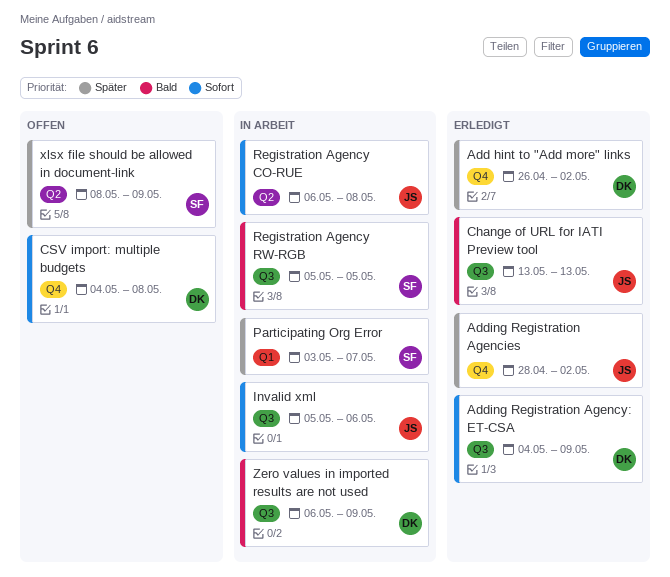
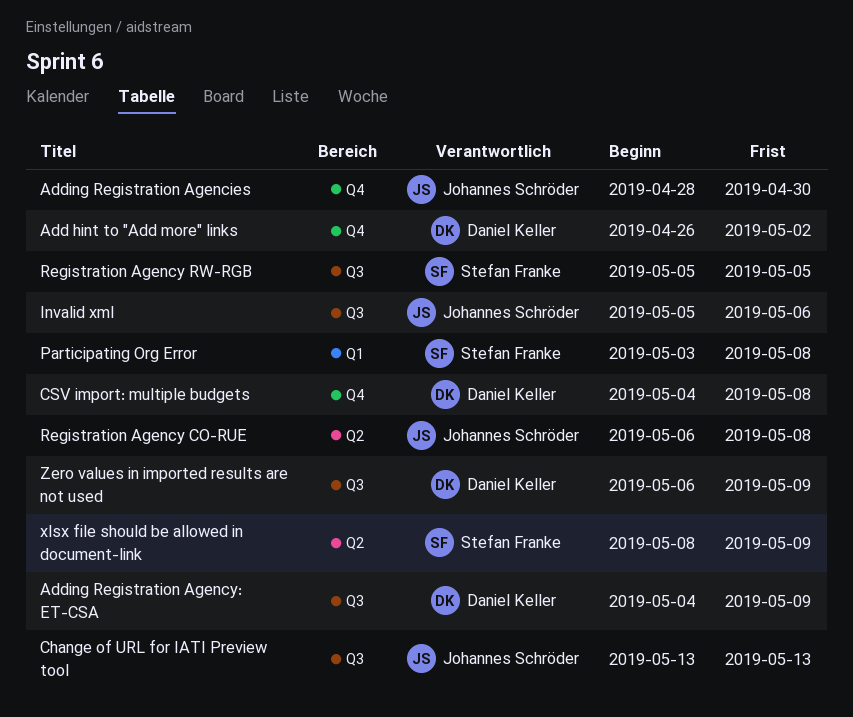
Adding Registration Agencies, due: May 2 -> Apr 30
Participating Org Error, due: May 7 -> May 8

